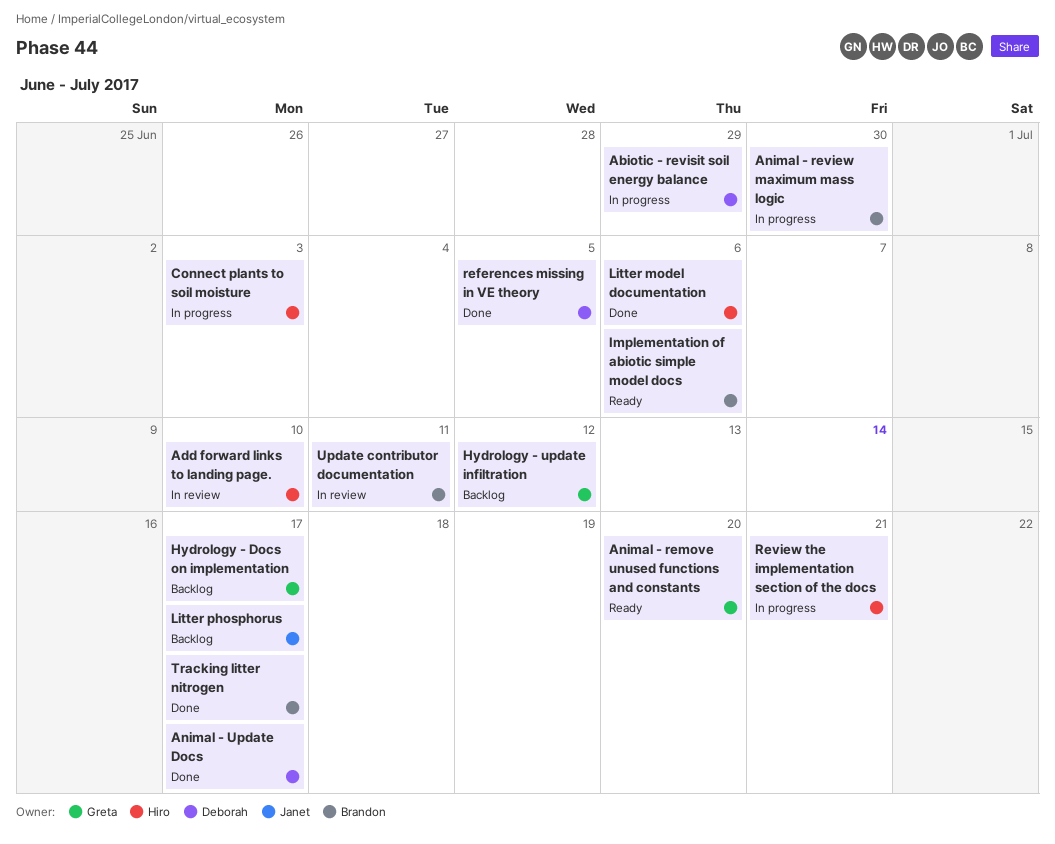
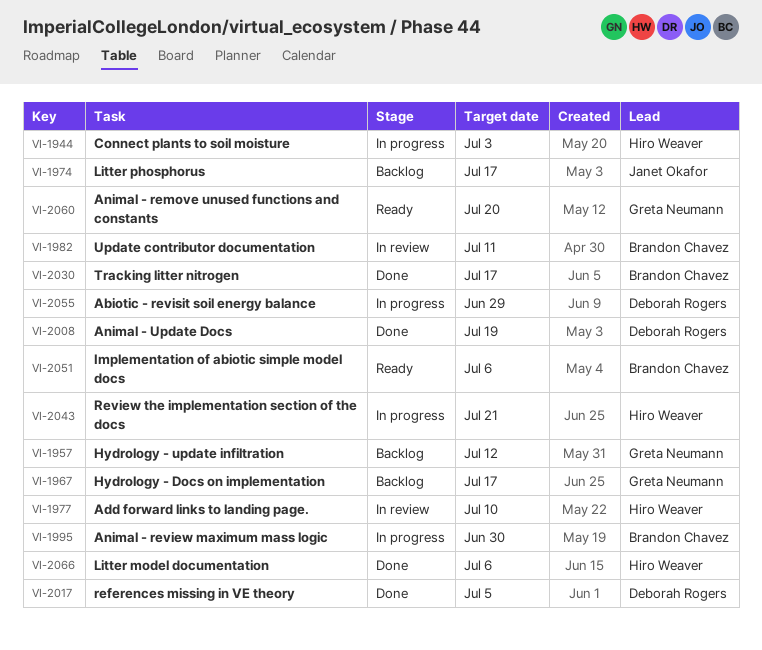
Animal - Update Docs, due: Jul 17 -> Jul 19

